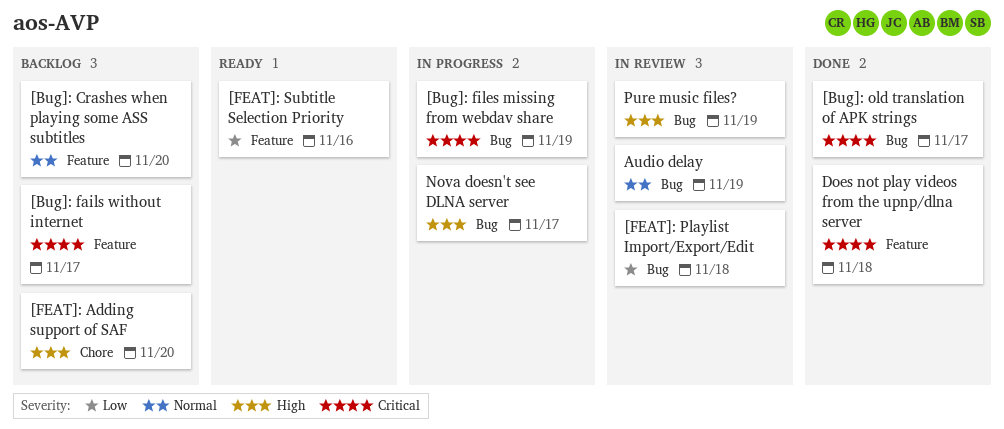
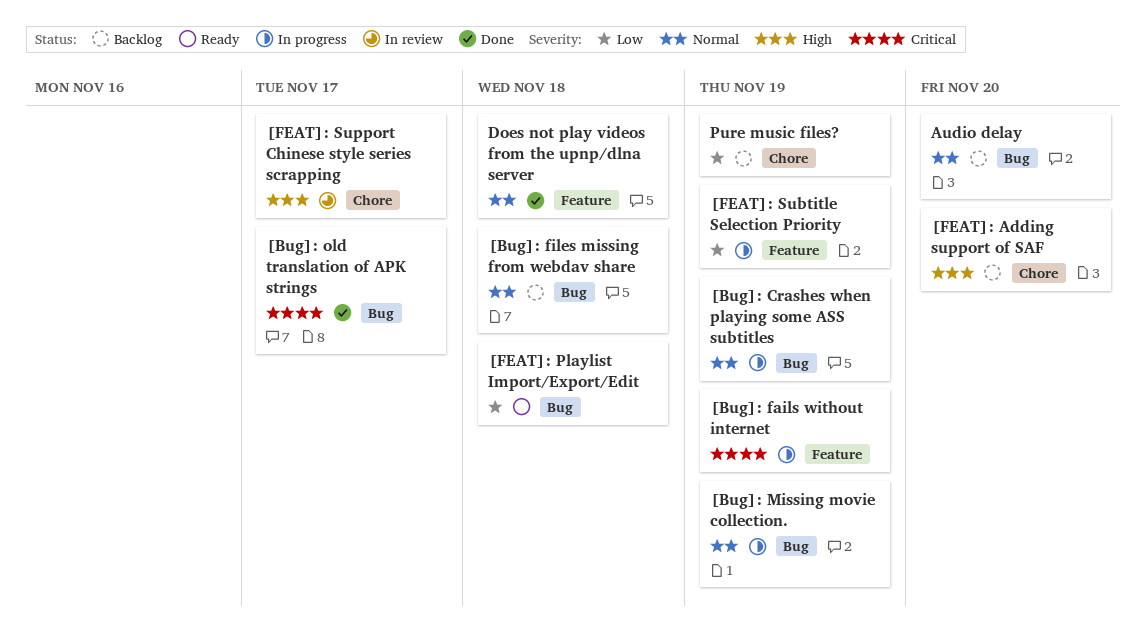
[Bug]: Crashes when playing some ASS subtitles, status: Backlog -> In progress
[Bug]: Crashes when playing some ASS subtitles, label: Feature -> Bug
[Bug]: Crashes when playing some ASS subtitles, due: Nov 20 -> Nov 19
[Bug]: fails without internet, status: Backlog -> In progress
[Bug]: fails without internet, due: Nov 17 -> Nov 19
[Bug]: files missing from webdav share, status: In progress -> Backlog
[Bug]: files missing from webdav share, priority: Critical -> Normal
[Bug]: files missing from webdav share, due: Nov 19 -> Nov 18
[Bug]: Missing movie collection.: none -> present
[FEAT]: Playlist Import/Export/Edit, status: In review -> Ready
[FEAT]: Subtitle Selection Priority, status: Ready -> In progress
[FEAT]: Subtitle Selection Priority, due: Nov 16 -> Nov 19
[FEAT]: Support Chinese style series scrapping: none -> present
Audio delay, status: In review -> Backlog
Audio delay, due: Nov 19 -> Nov 20
Does not play videos from the upnp/dlna server, priority: Critical -> Normal
Nova doesn't see DLNA server: present -> none
Pure music files?, status: In review -> Backlog
Pure music files?, priority: High -> Low
Pure music files?, label: Bug -> Chore

